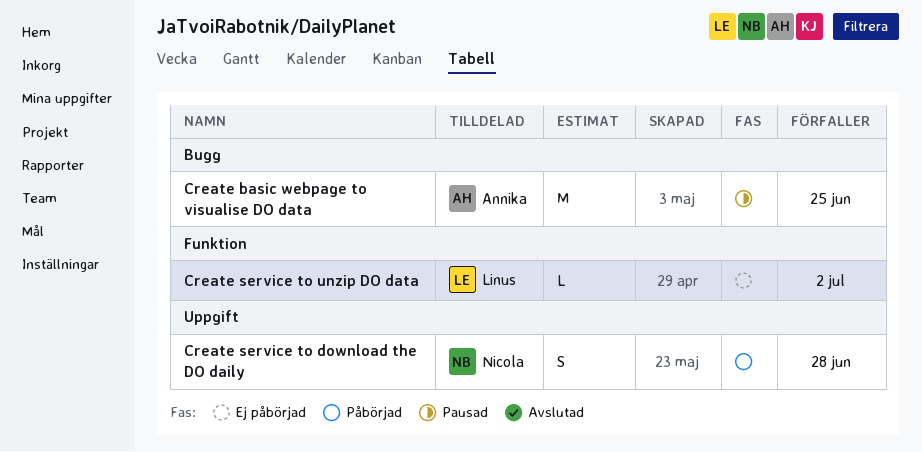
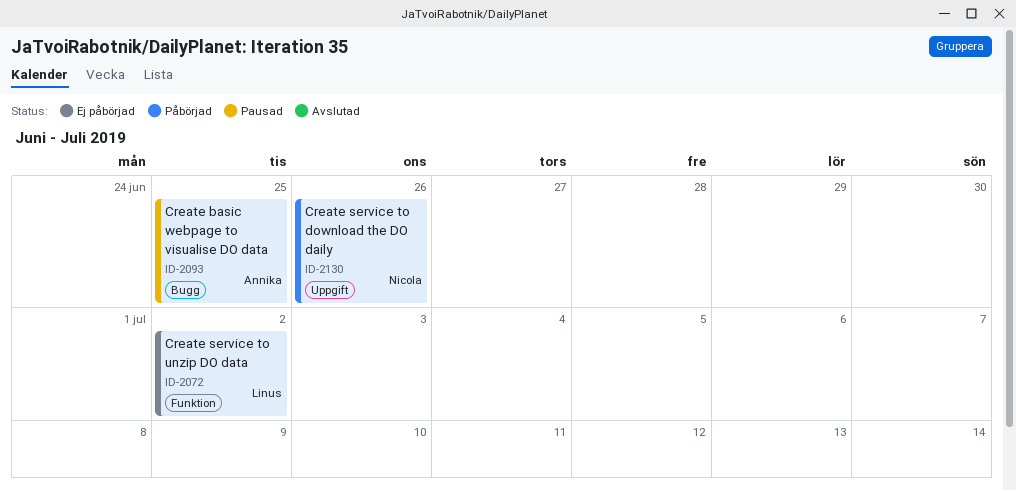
Create service to download the DO daily, due: Jun 28 -> Jun 26

